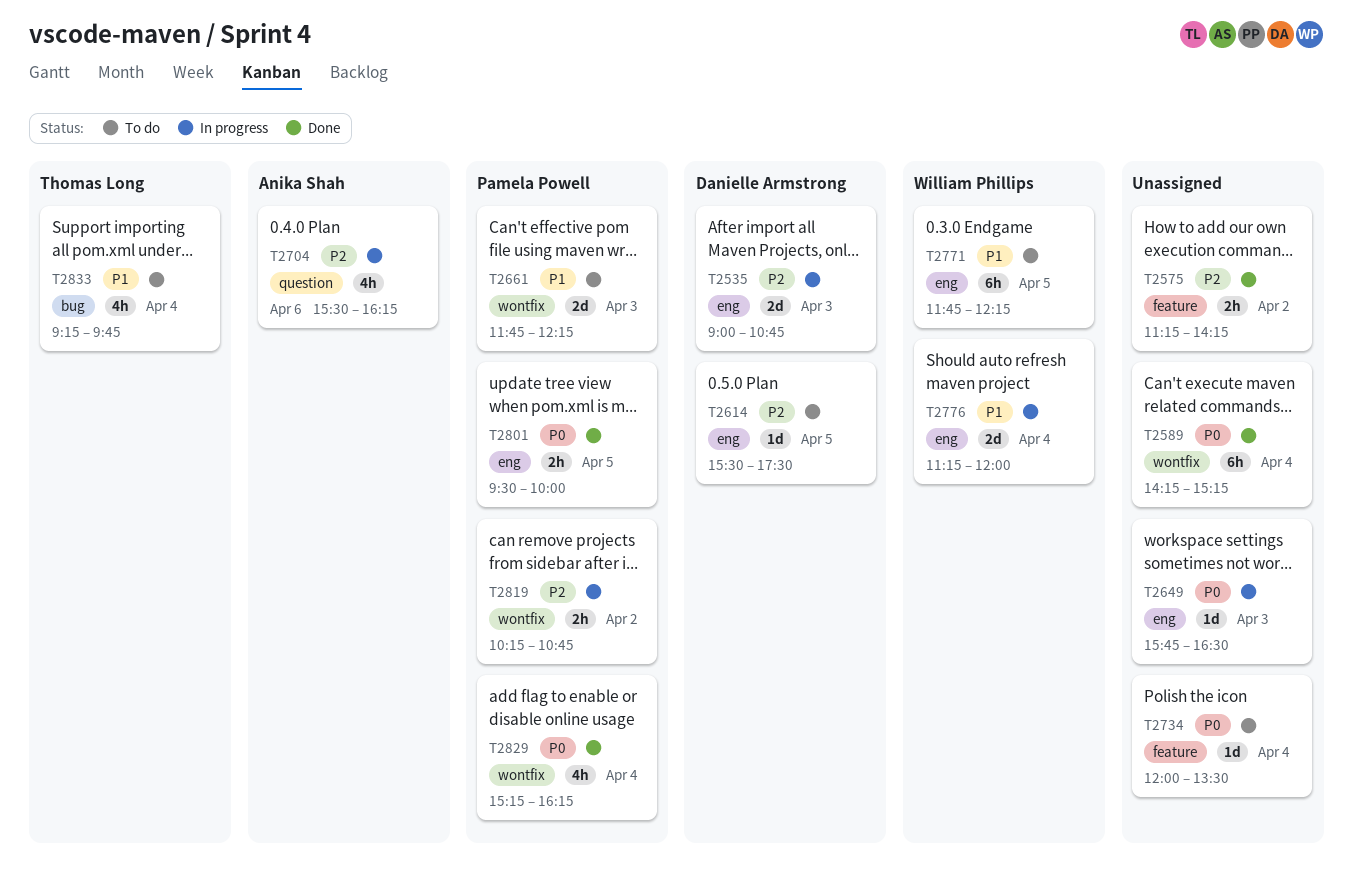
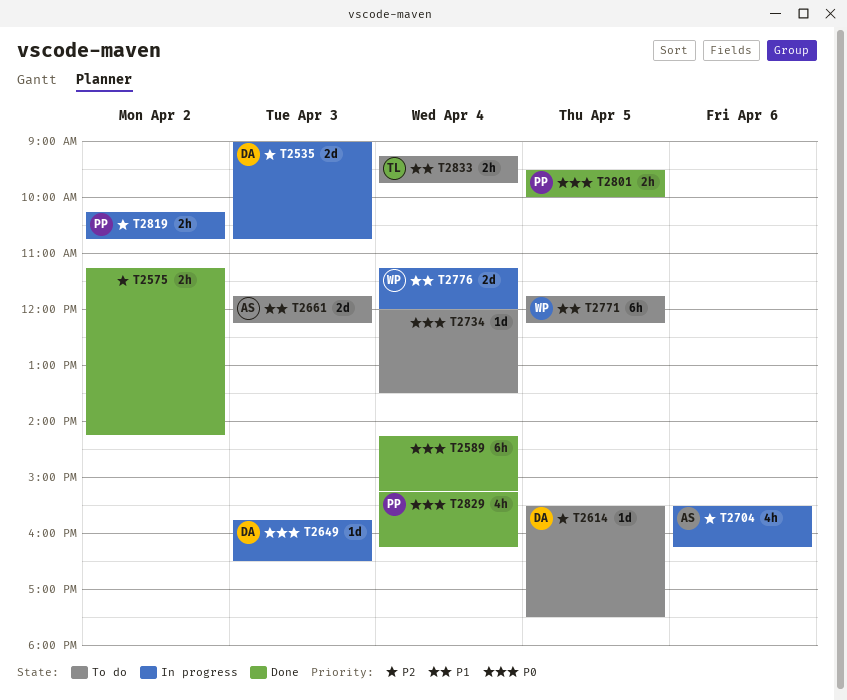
T2649, owner: none -> Danielle Armstrong
T2661, owner: Pamela Powell -> Anika Shah
T2833, estimate: 4h -> 2h

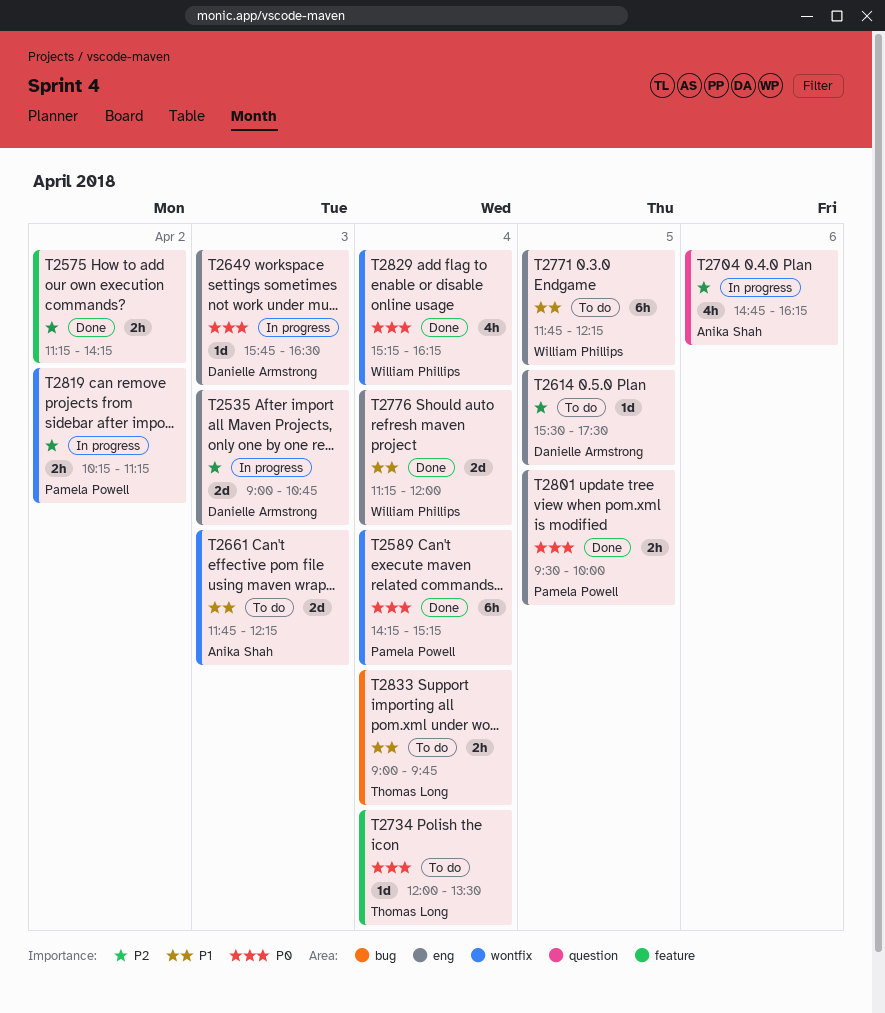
T2589, owner: none -> Pamela Powell
T2704, begins: 15:30 -> 14:45
T2734, owner: none -> Thomas Long
T2776, status: In progress -> Done
T2819, ends: 10:45 -> 11:15
T2829, owner: Pamela Powell -> William Phillips
T2833, begins: 09:15 -> 09:00

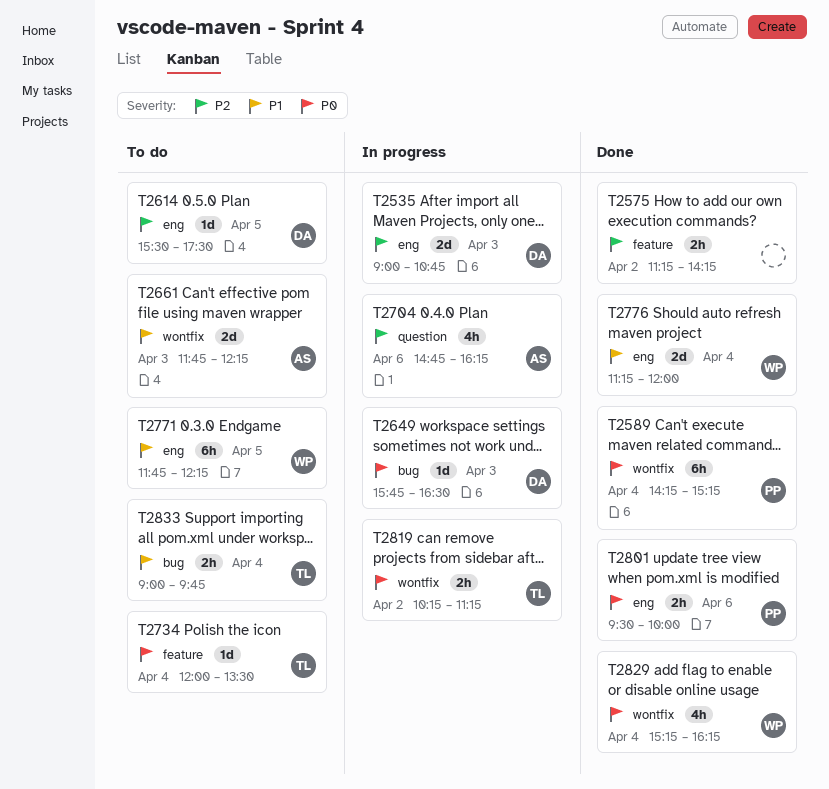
T2649, label: eng -> bug
T2801, day: Apr 5 -> Apr 6
T2819, owner: Pamela Powell -> Thomas Long
T2819, priority: P2 -> P0

